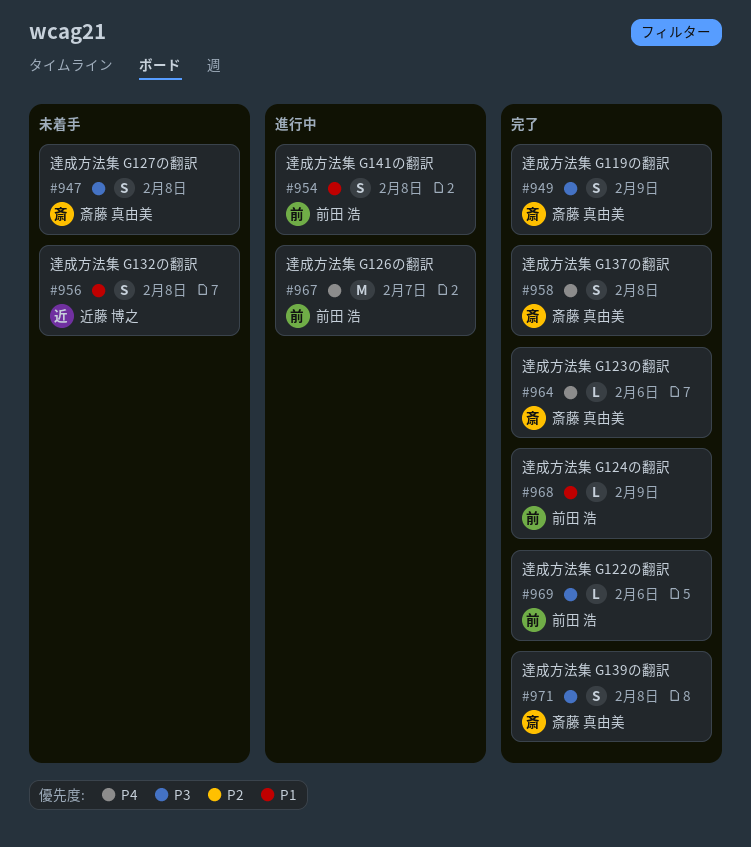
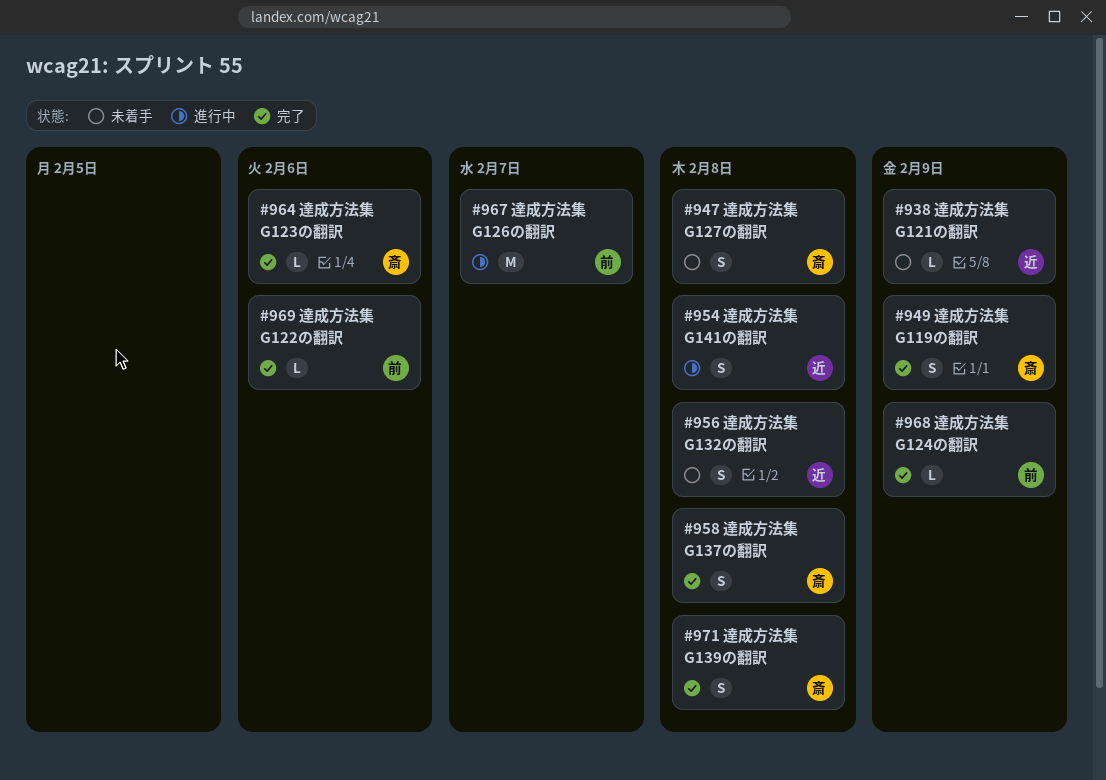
#938: none -> present
#954, owner: 前田 浩 -> 近藤 博之

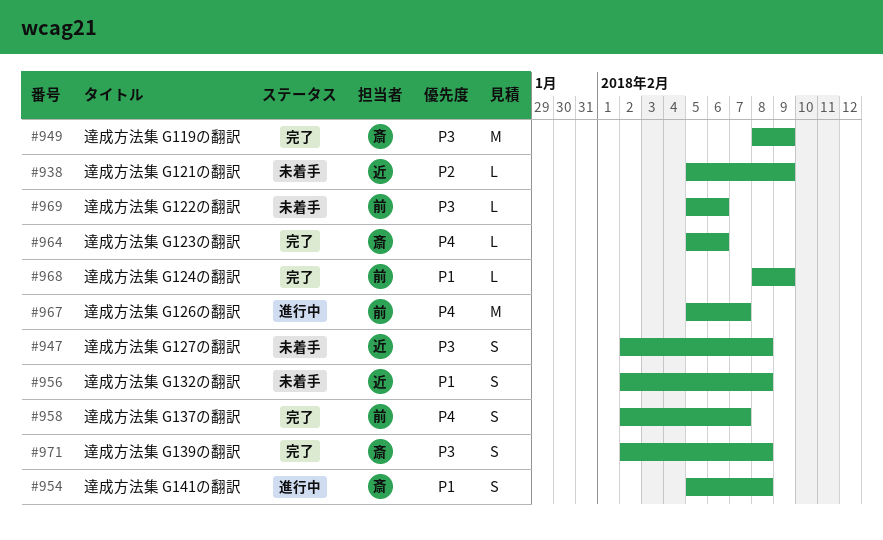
#947, owner: 斎 -> 近
#949, estimate: S -> M
#954, owner: 近 -> 斎
#958, owner: 斎 -> 前
#958, due: Feb 8 -> Feb 7
#969, status: 完了 -> 未着手

